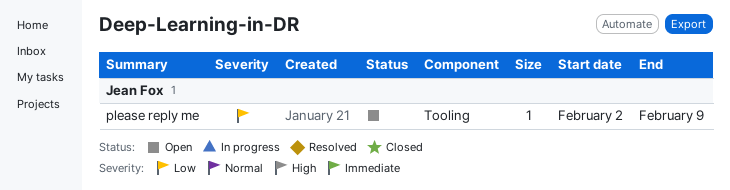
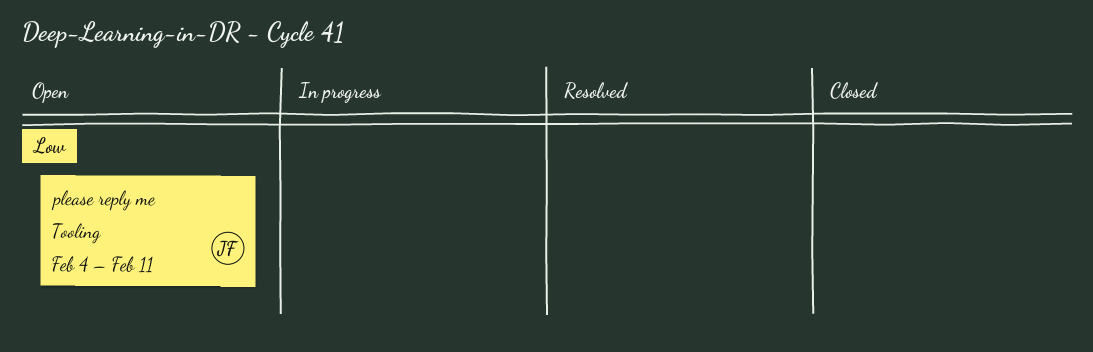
please reply me, start: Feb 2 -> Feb 4
please reply me, due: Feb 9 -> Feb 11

